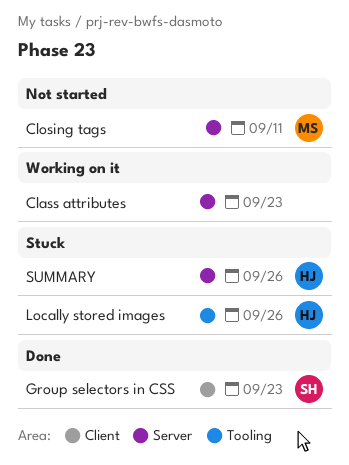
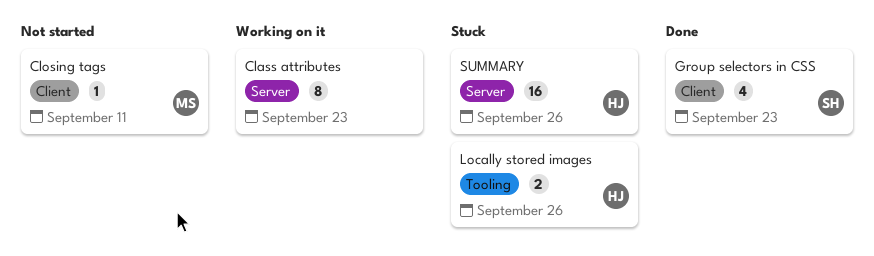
Closing tags, label: Server -> Client

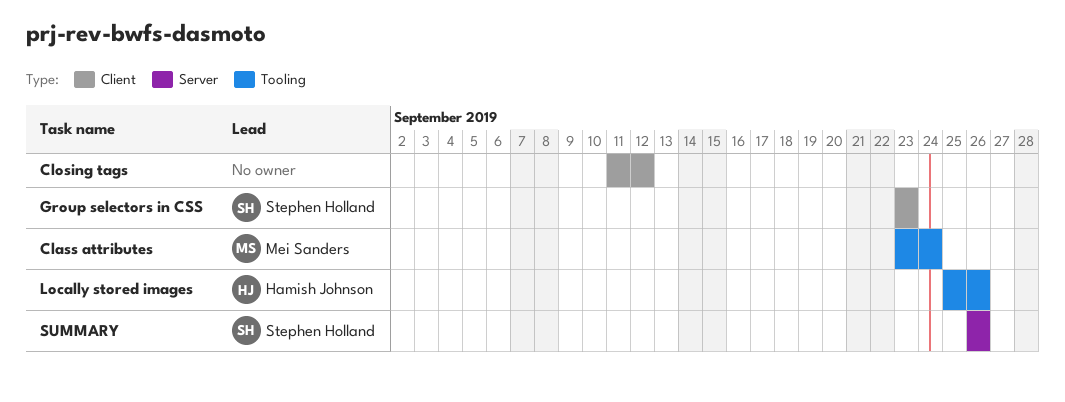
Class attributes, owner: none -> Mei Sanders
Class attributes, label: Server -> Tooling
Class attributes, due: Sep 23 -> Sep 24
Closing tags, owner: Mei Sanders -> none
Closing tags, due: Sep 11 -> Sep 12
SUMMARY, owner: Hamish Johnson -> Stephen Holland

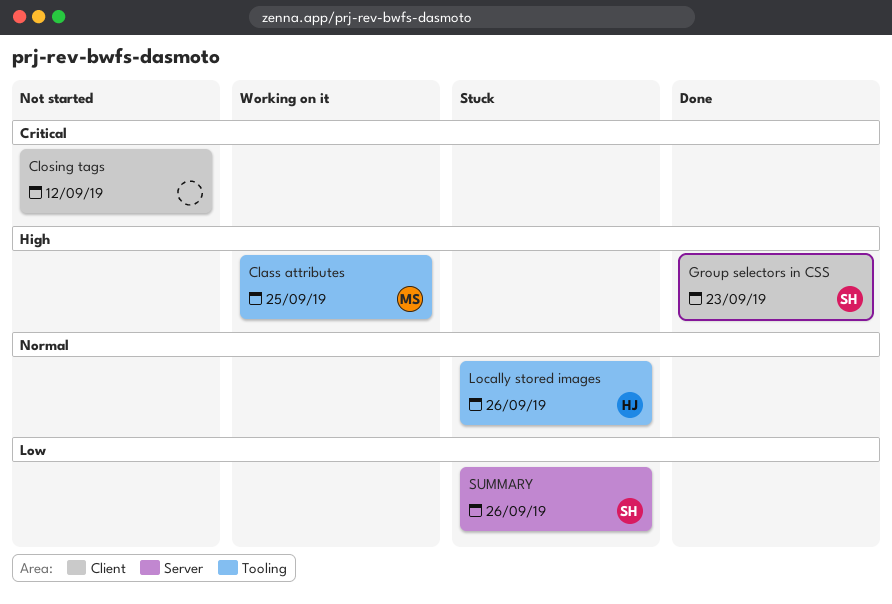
Class attributes, due: Sep 24 -> Sep 25

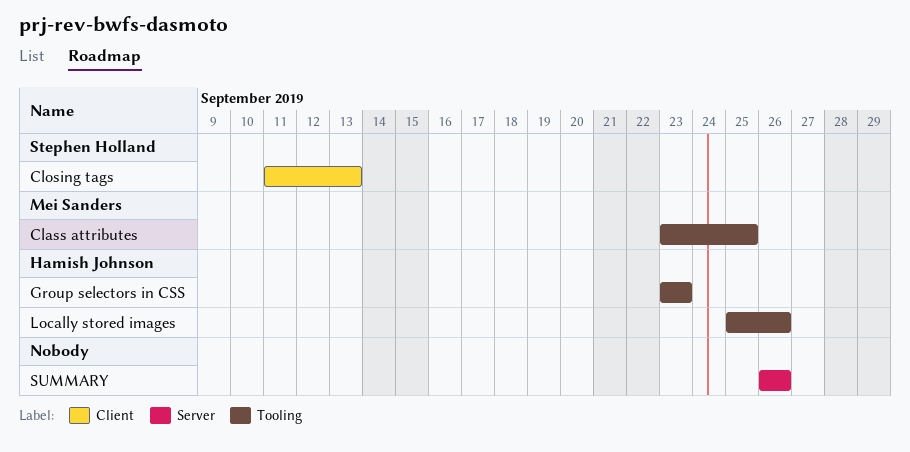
Closing tags, owner: none -> Stephen Holland
Closing tags, due: Sep 12 -> Sep 13
Group selectors in CSS, owner: Stephen Holland -> Hamish Johnson
Group selectors in CSS, label: Client -> Tooling
SUMMARY, owner: Stephen Holland -> none

